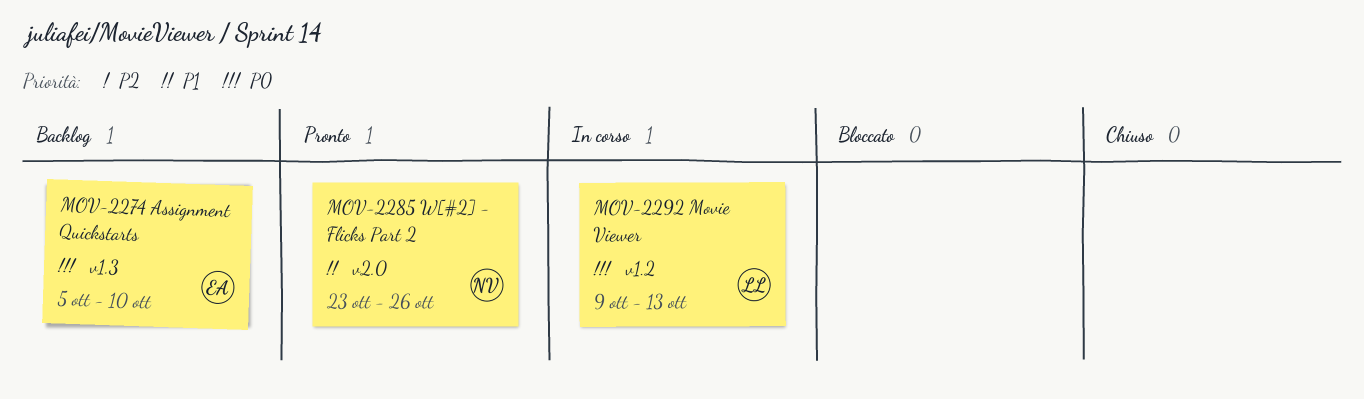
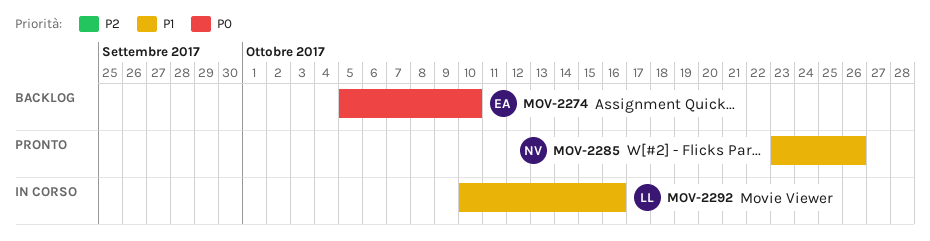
MOV-2292, priority: P0 -> P1
MOV-2292, start: Oct 9 -> Oct 10
MOV-2292, due: Oct 13 -> Oct 16

